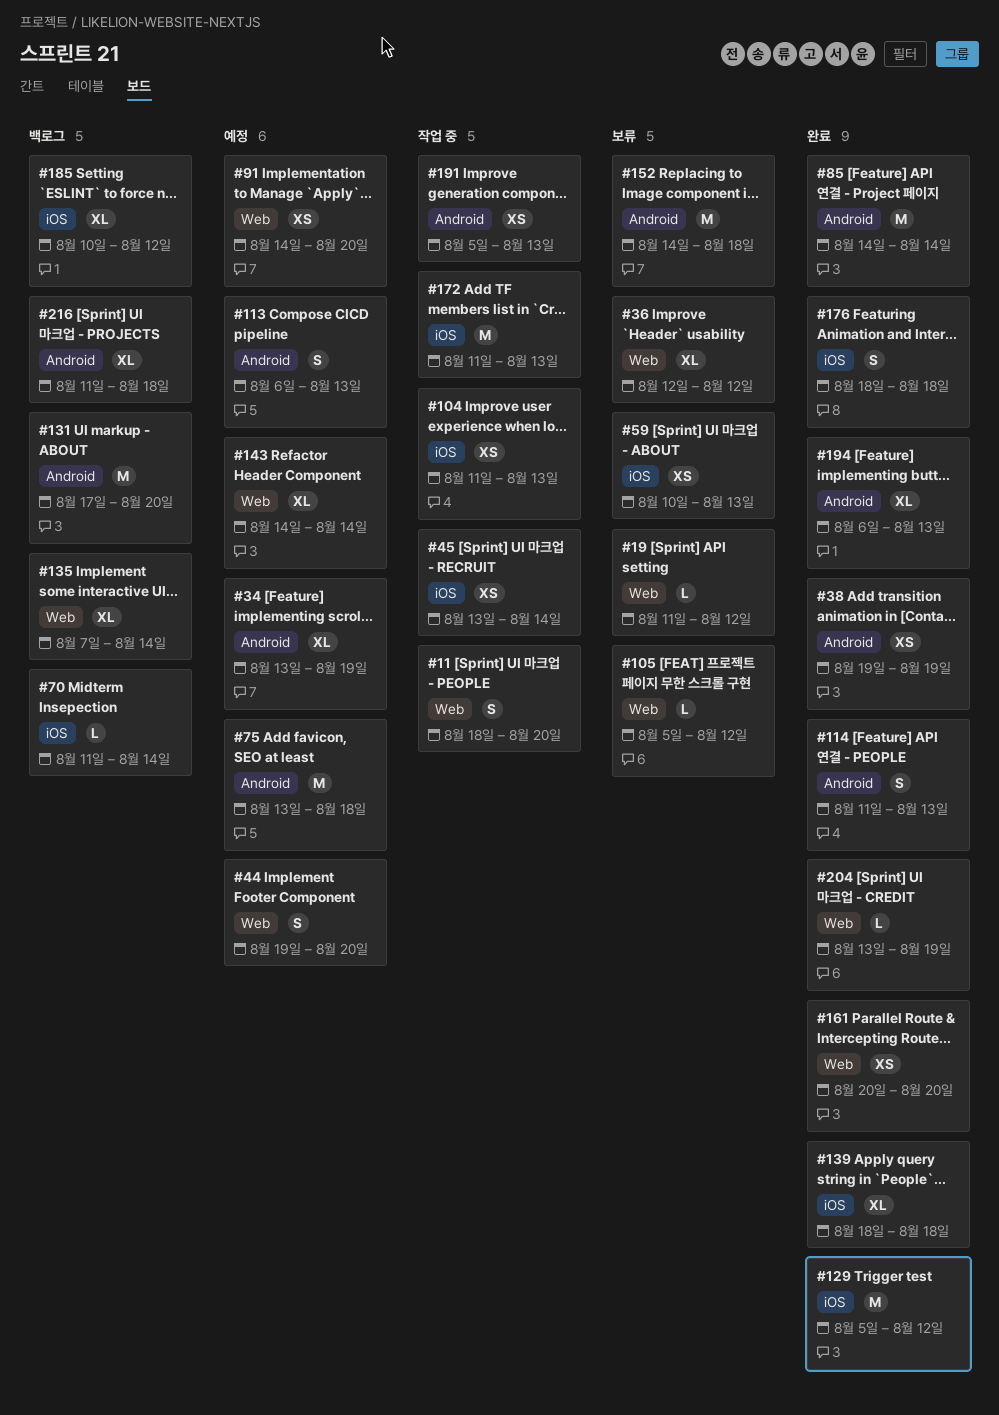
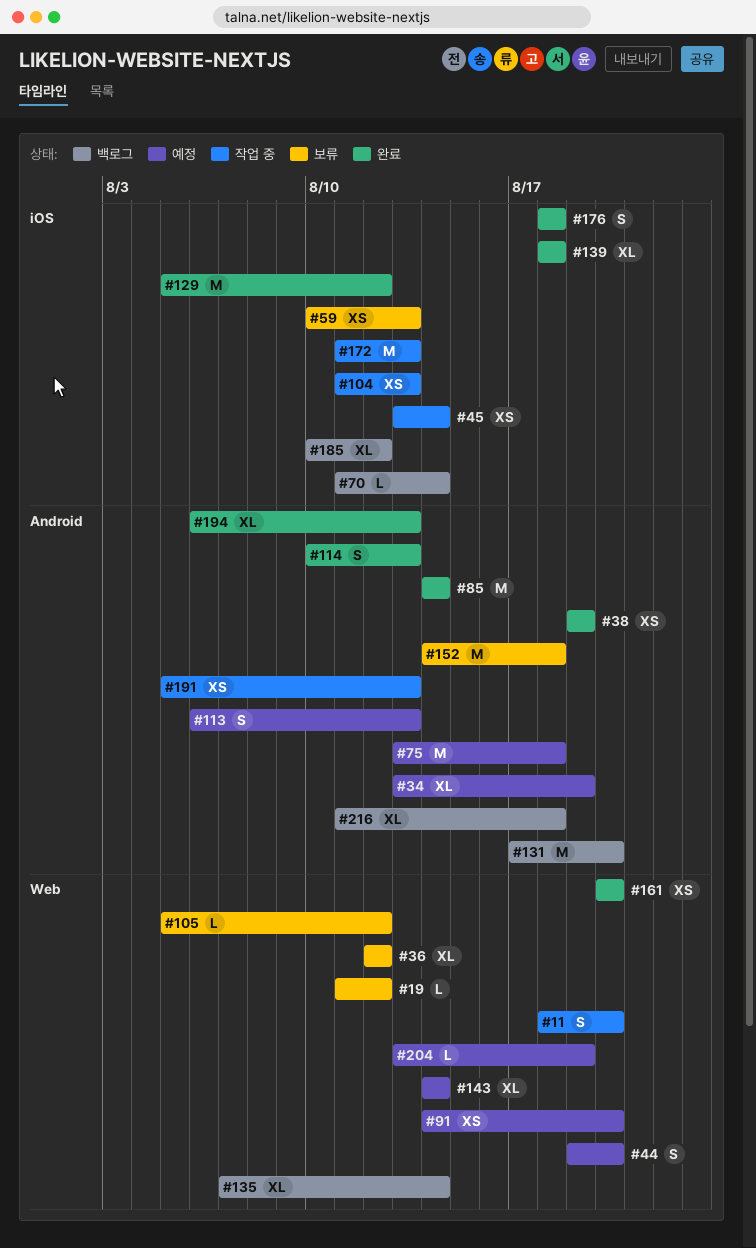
#114, start: Aug 11 -> Aug 10
#204, status: 완료 -> 예정

